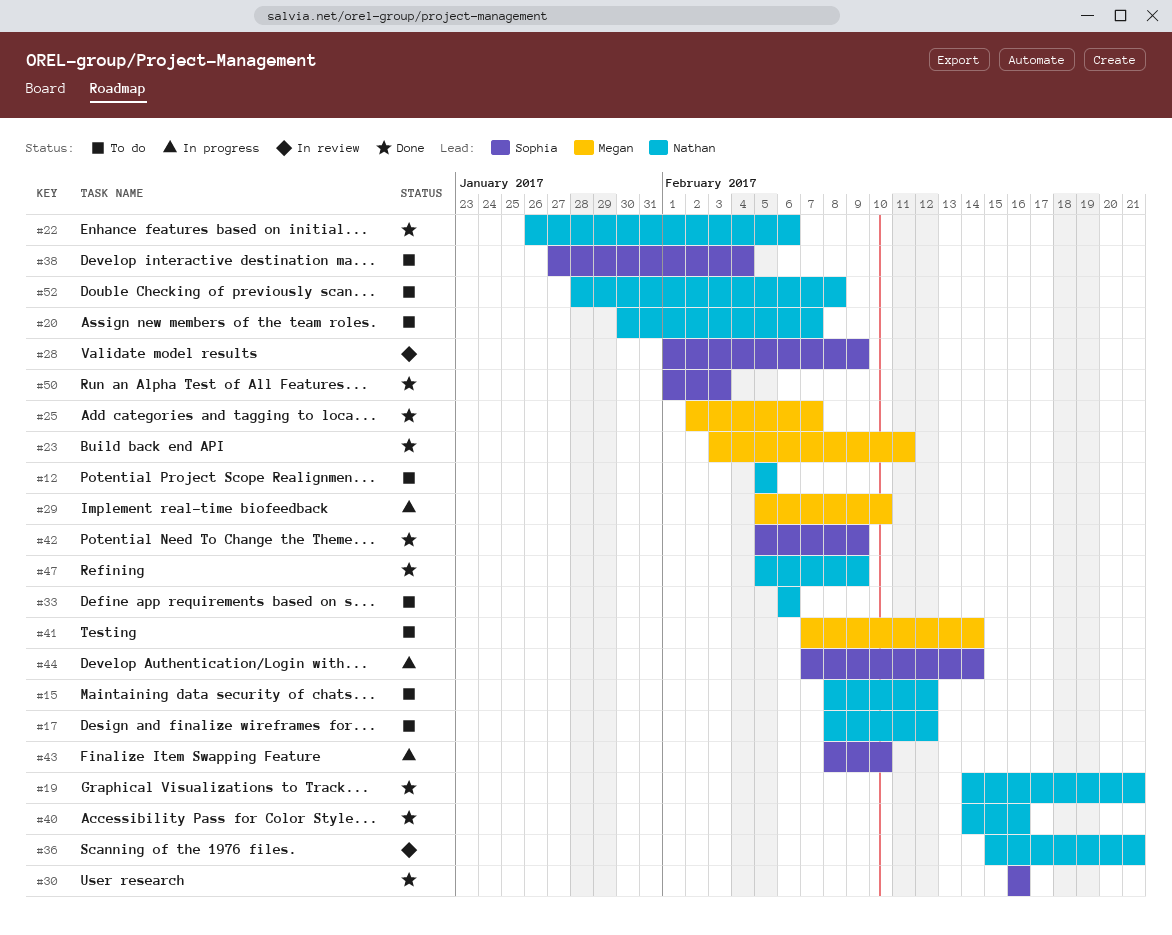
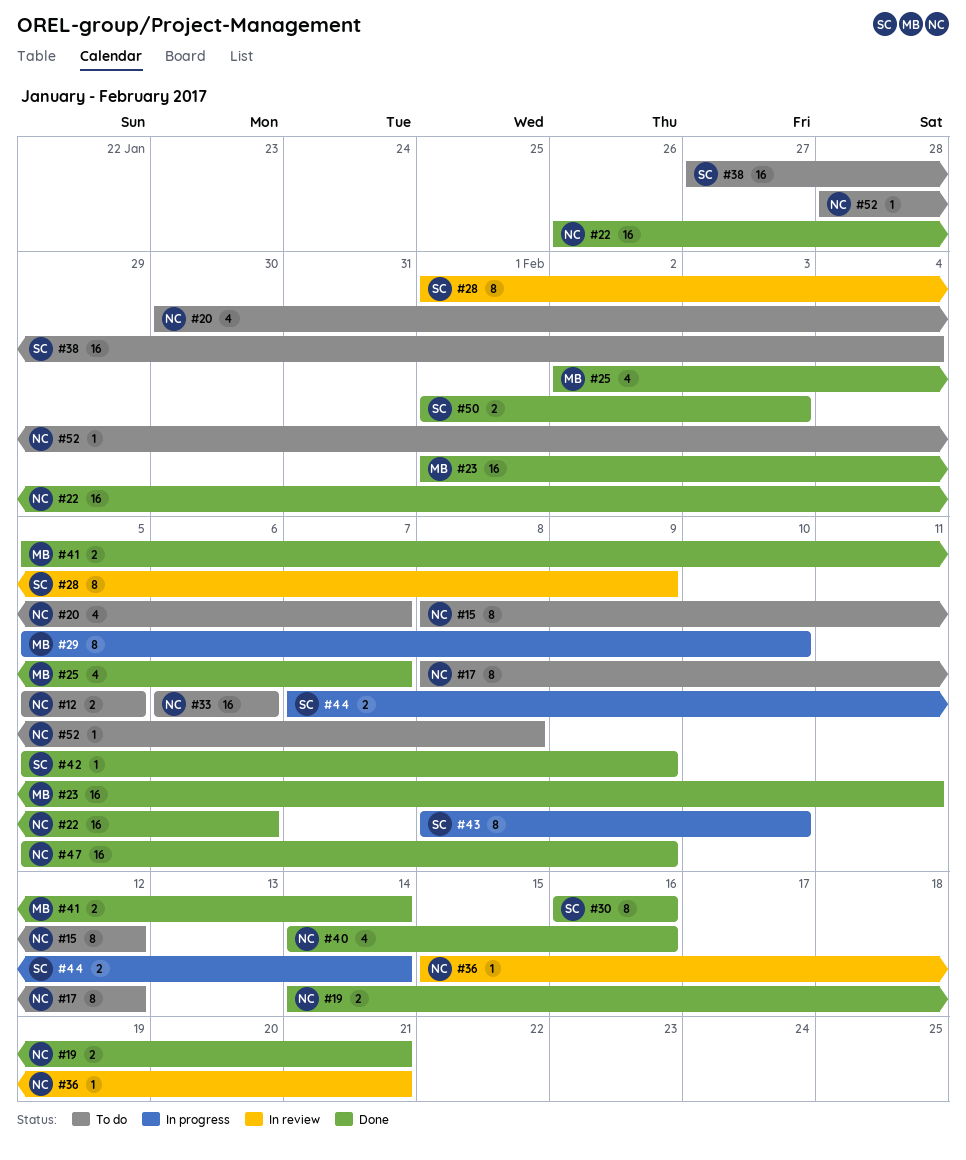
#23, start: Feb 3 -> Feb 1
#41, status: To do -> Done
#41, start: Feb 7 -> Feb 5

